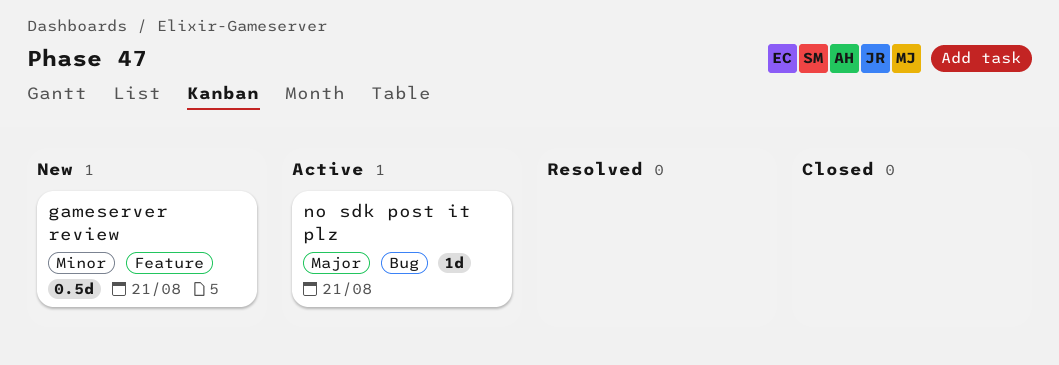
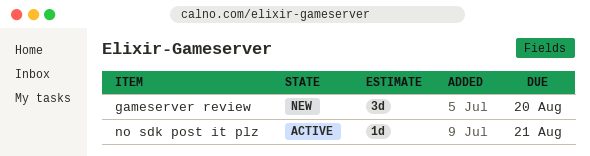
gameserver review, estimate: 0.5d -> 3d
gameserver review, due: Aug 21 -> Aug 20

